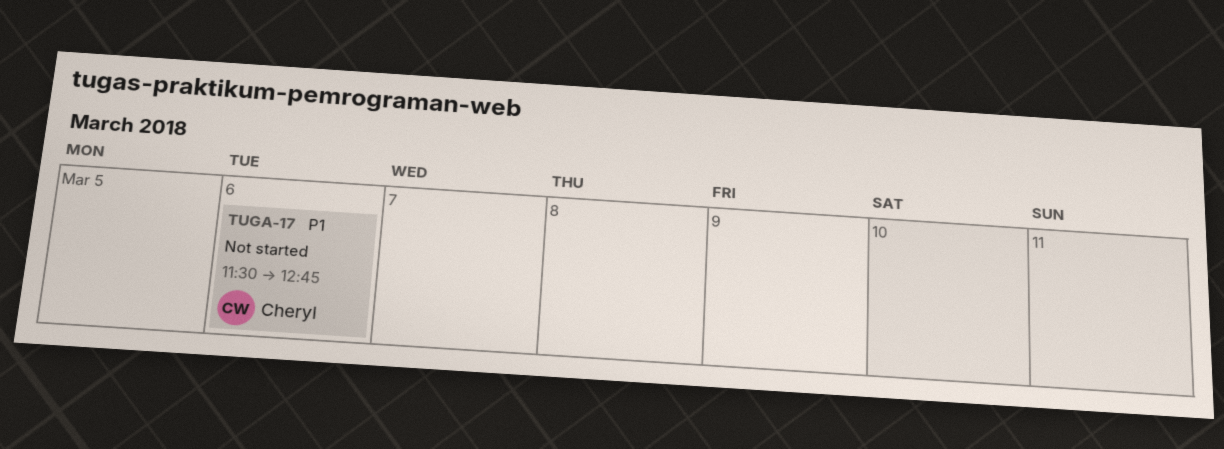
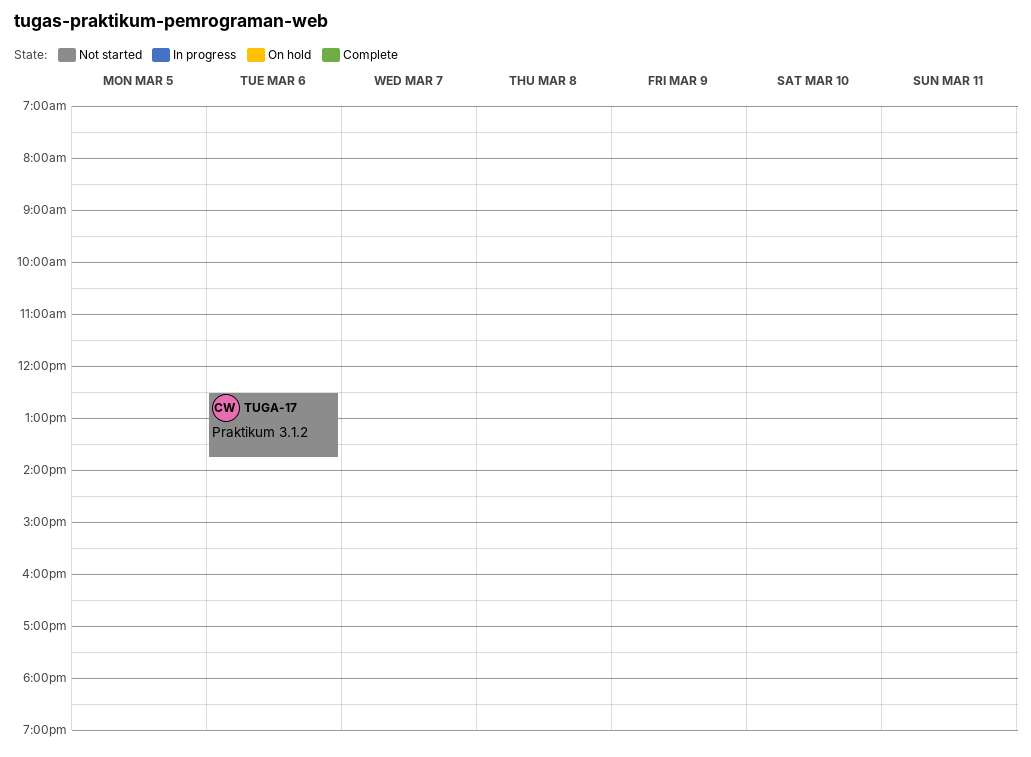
TUGA-17, begins: 11:30 -> 12:30
TUGA-17, ends: 12:45 -> 13:45

